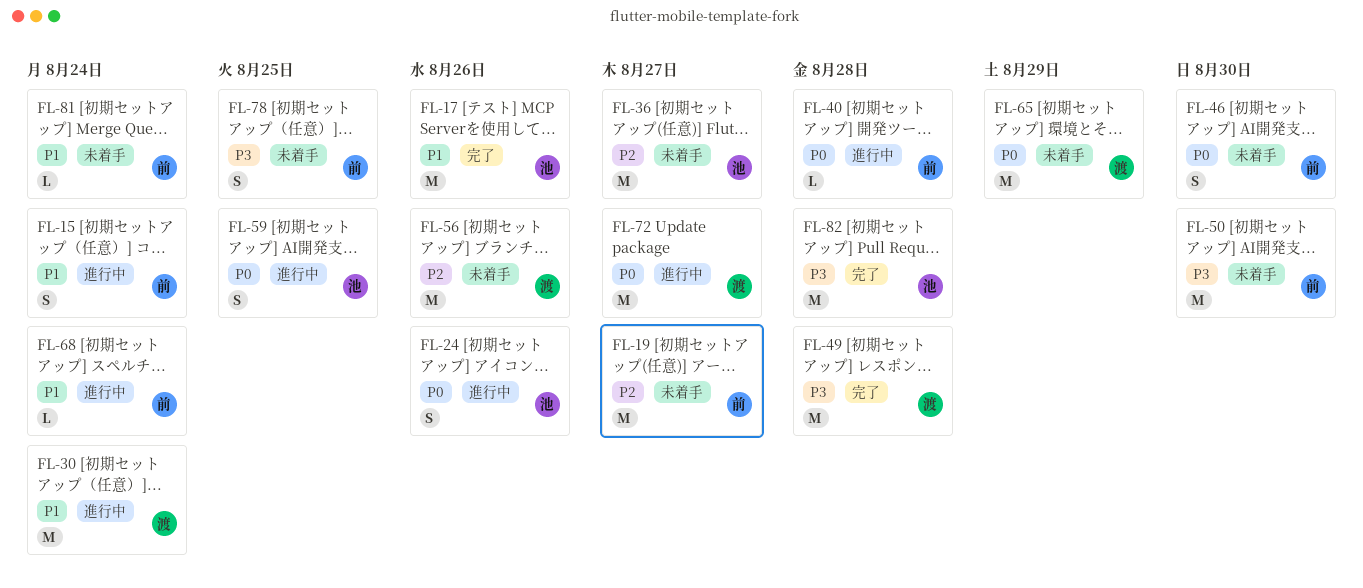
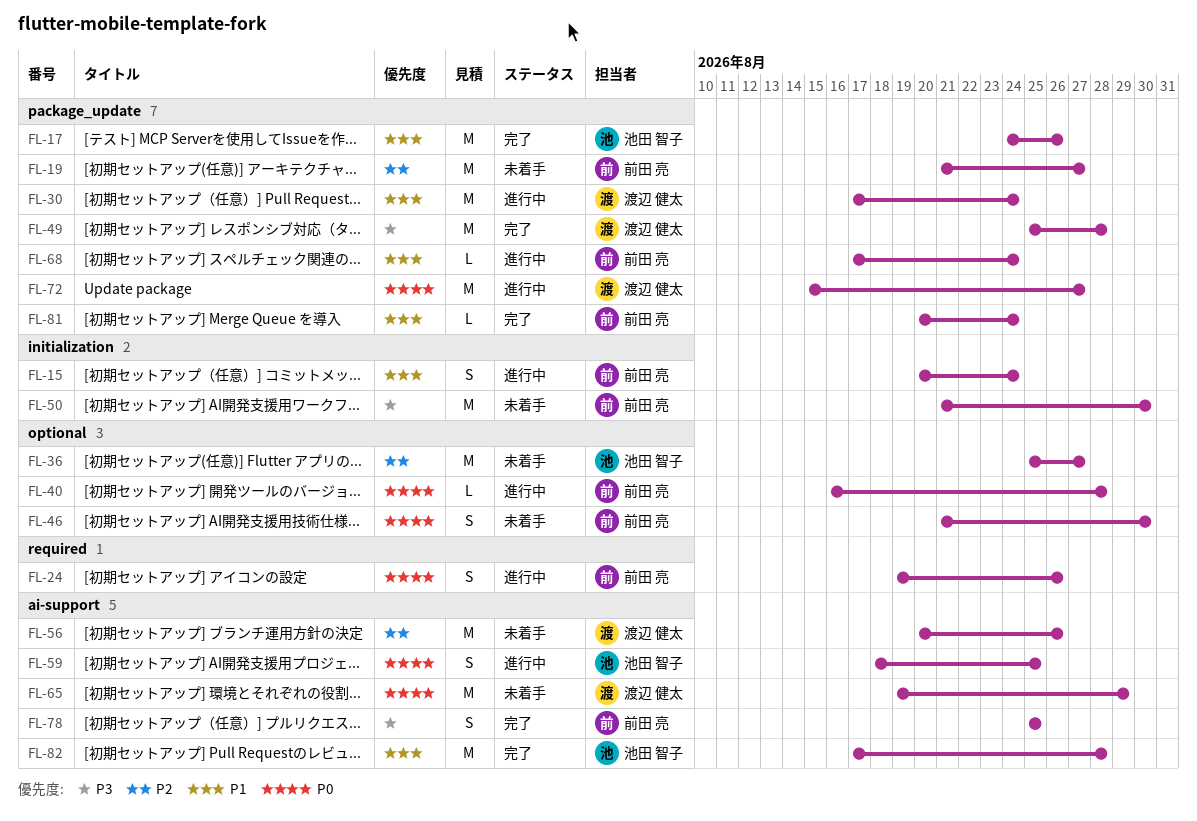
FL-24, owner: 池田 智子 -> 前田 亮
FL-78, status: 未着手 -> 完了
FL-81, status: 未着手 -> 完了
FL-82, priority: P3 -> P1

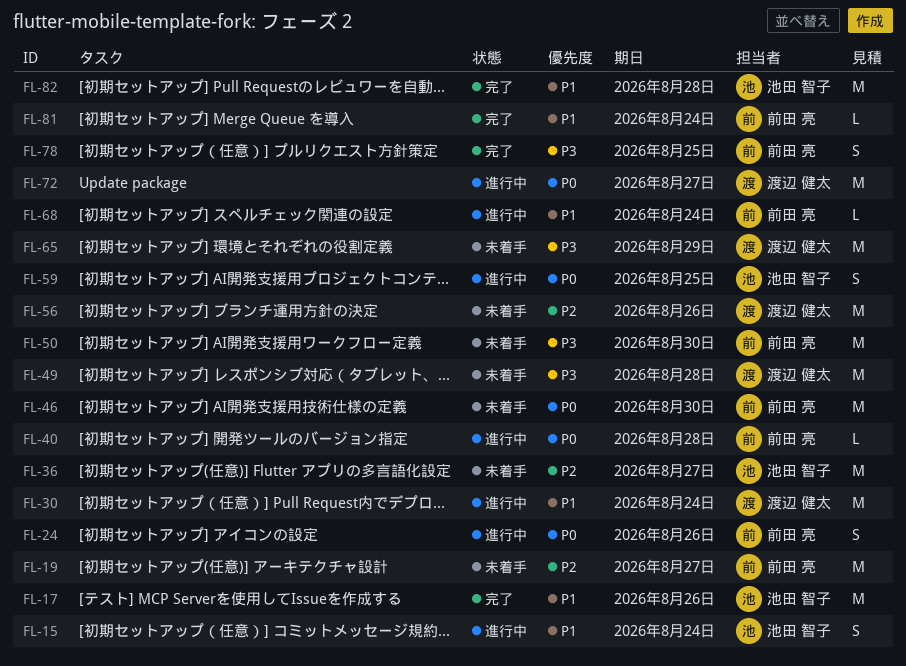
FL-15, owner: 前田 亮 -> 池田 智子
FL-46, estimate: S -> M
FL-49, status: 完了 -> 未着手
FL-65, priority: P0 -> P3

